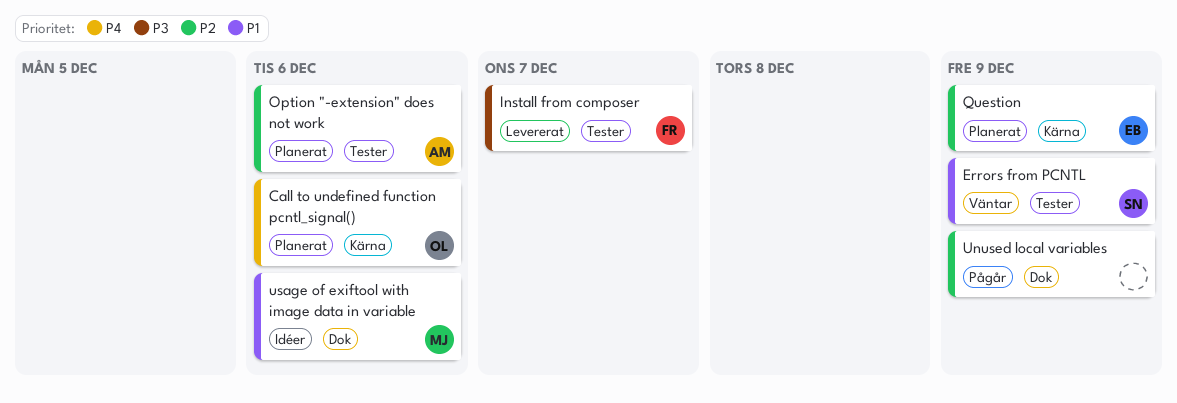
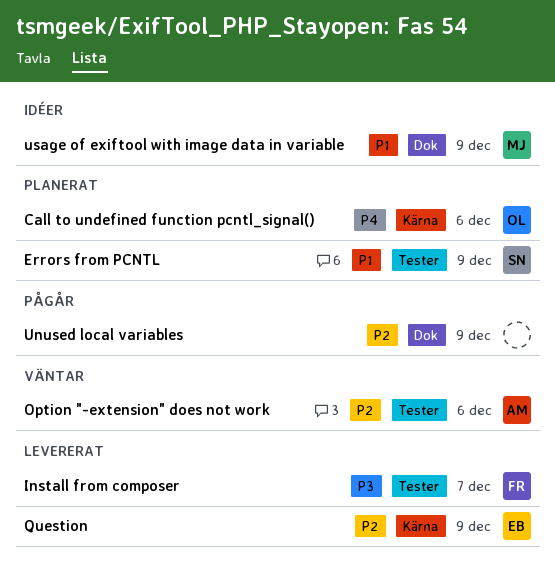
Errors from PCNTL, status: Väntar -> Planerat
Option "-extension" does not work, status: Planerat -> Väntar
Question, status: Planerat -> Levererat
usage of exiftool with image data in variable, due: Dec 6 -> Dec 9

